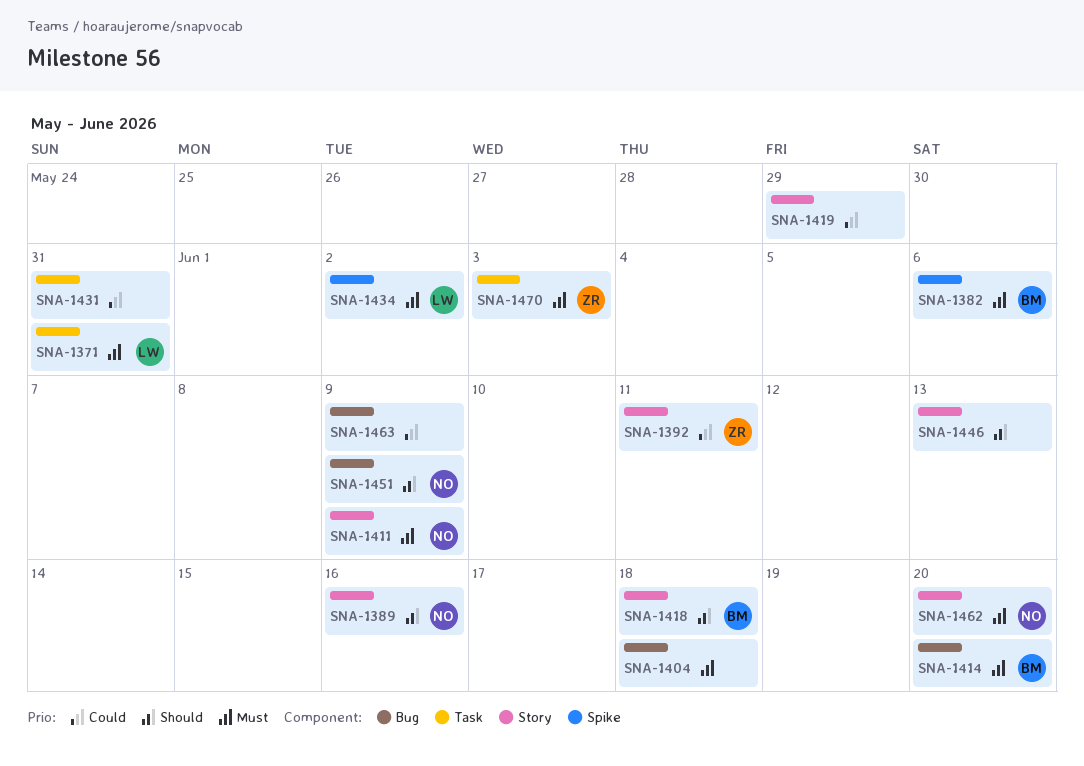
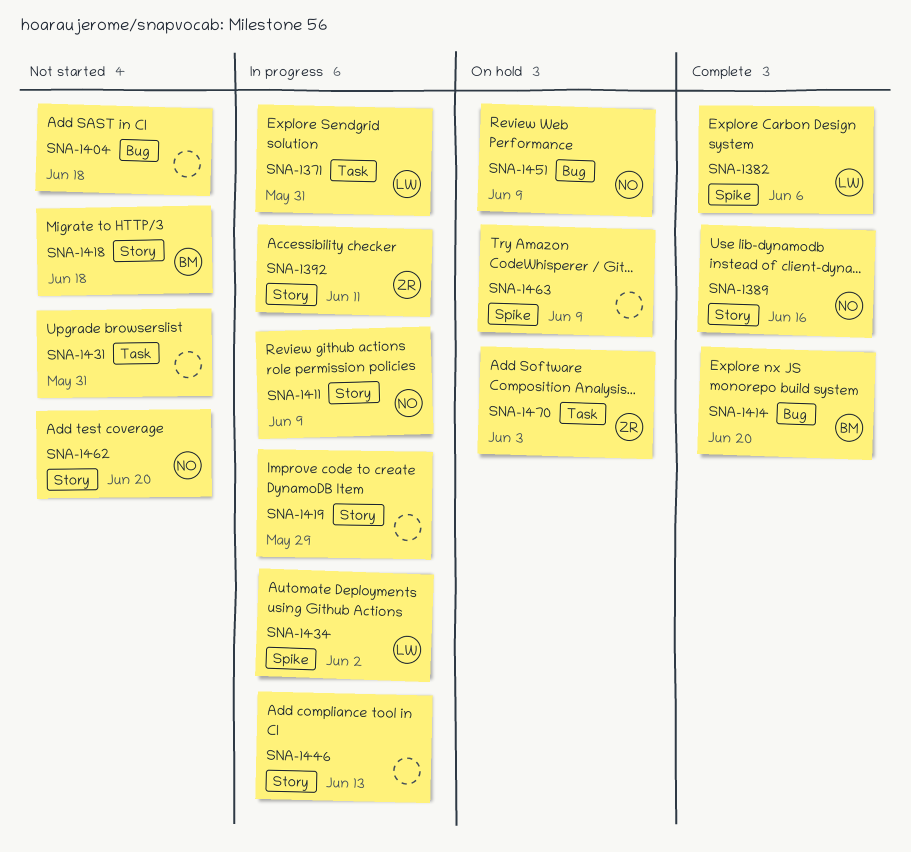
SNA-1382, owner: BM -> LW
SNA-1463, label: Bug -> Spike

